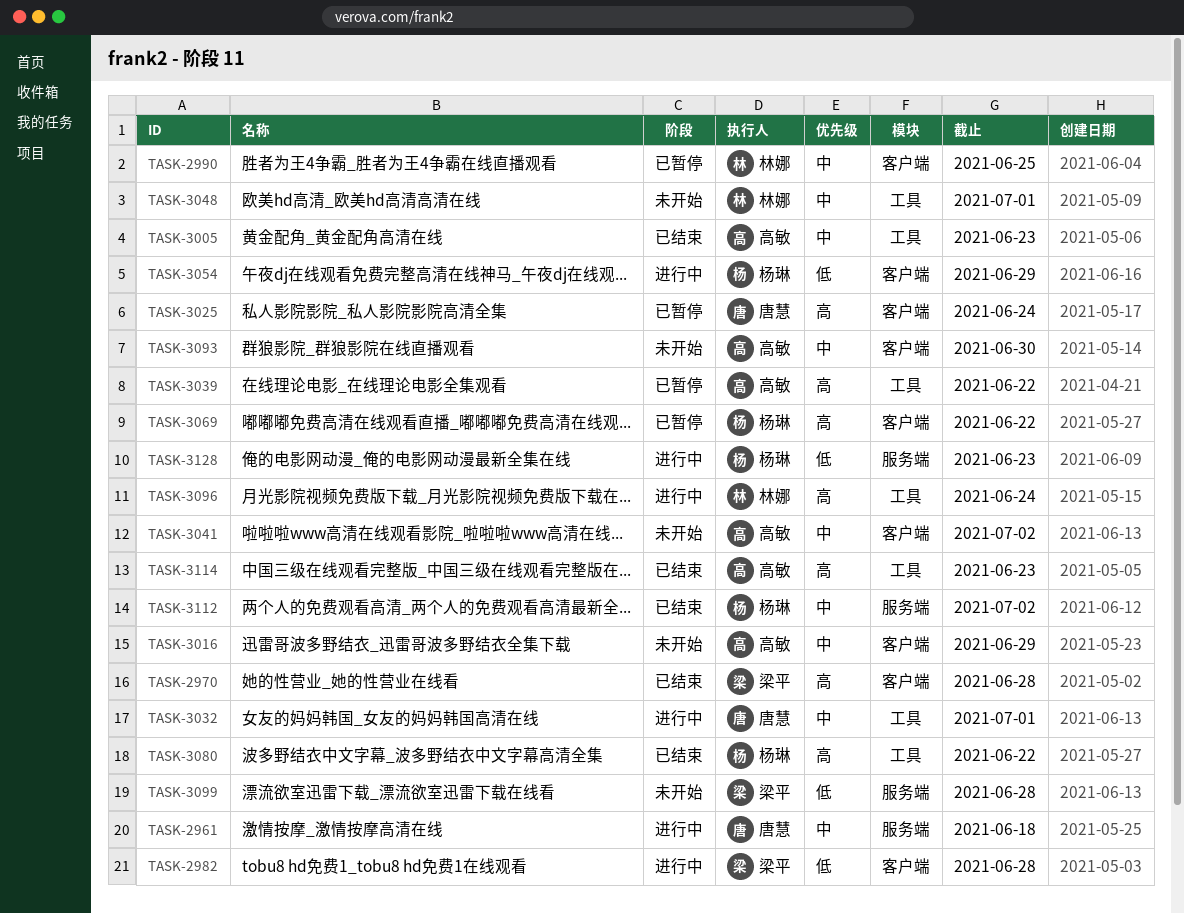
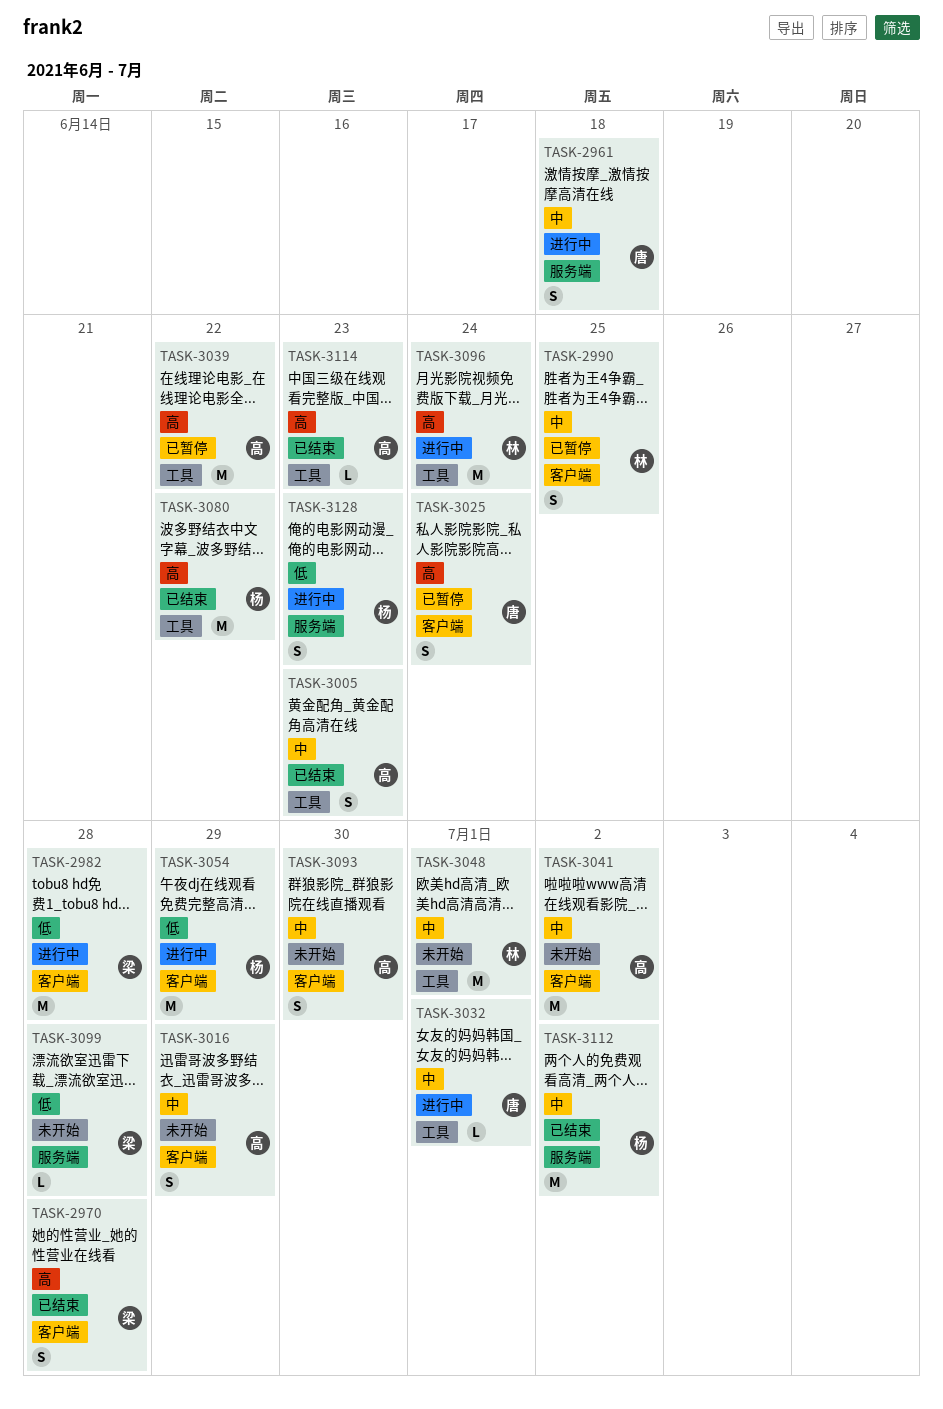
TASK-3069: present -> none

